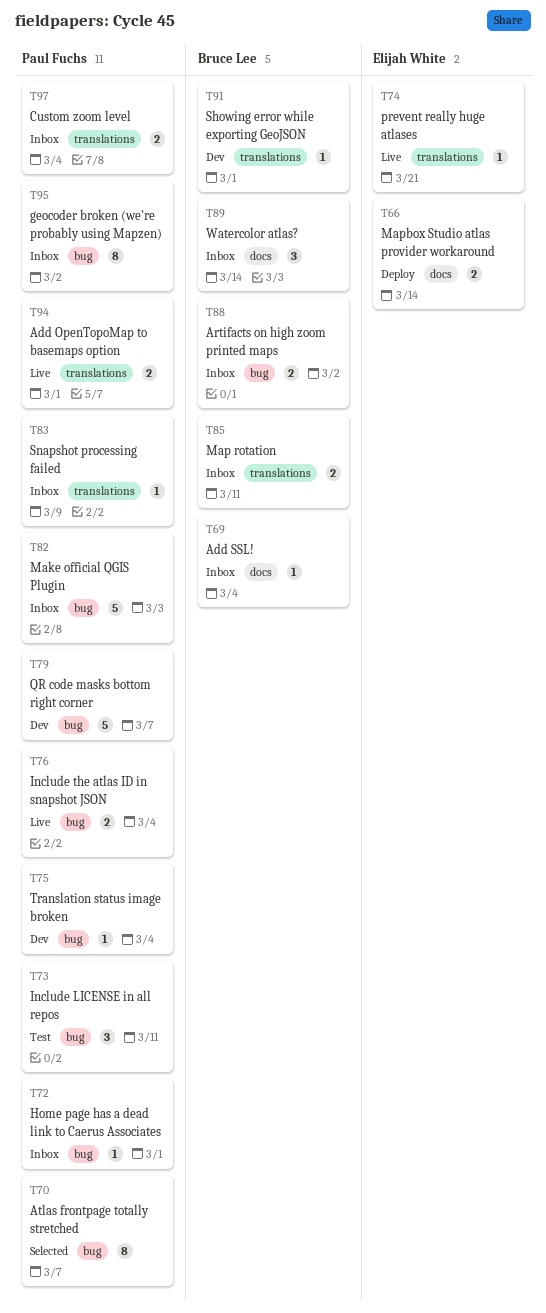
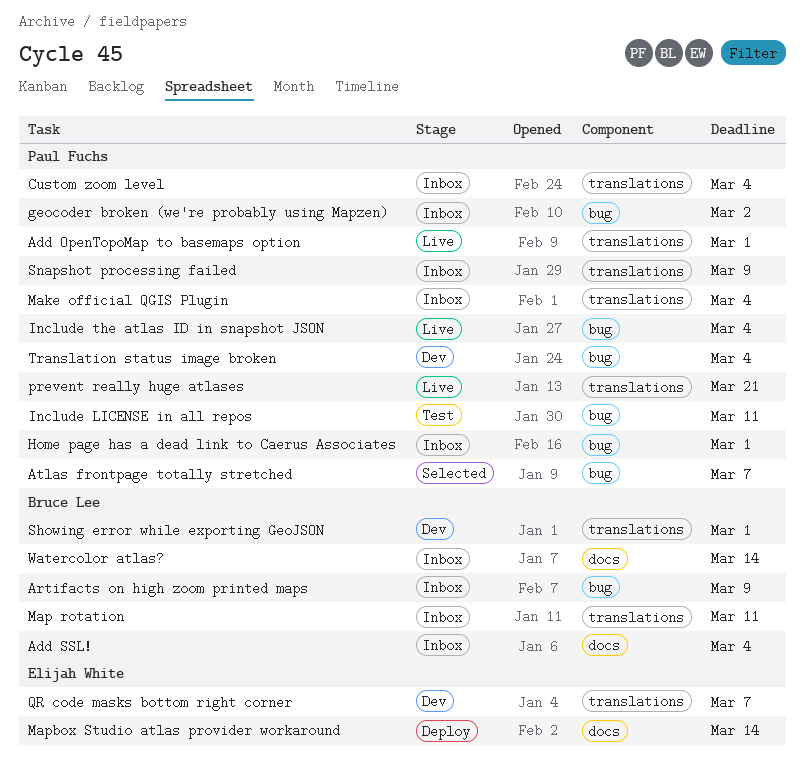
Artifacts on high zoom printed maps, due: Mar 2 -> Mar 9
Make official QGIS Plugin, label: bug -> translations
Make official QGIS Plugin, due: Mar 3 -> Mar 4
prevent really huge atlases, owner: Elijah White -> Paul Fuchs
QR code masks bottom right corner, owner: Paul Fuchs -> Elijah White
QR code masks bottom right corner, label: bug -> translations

